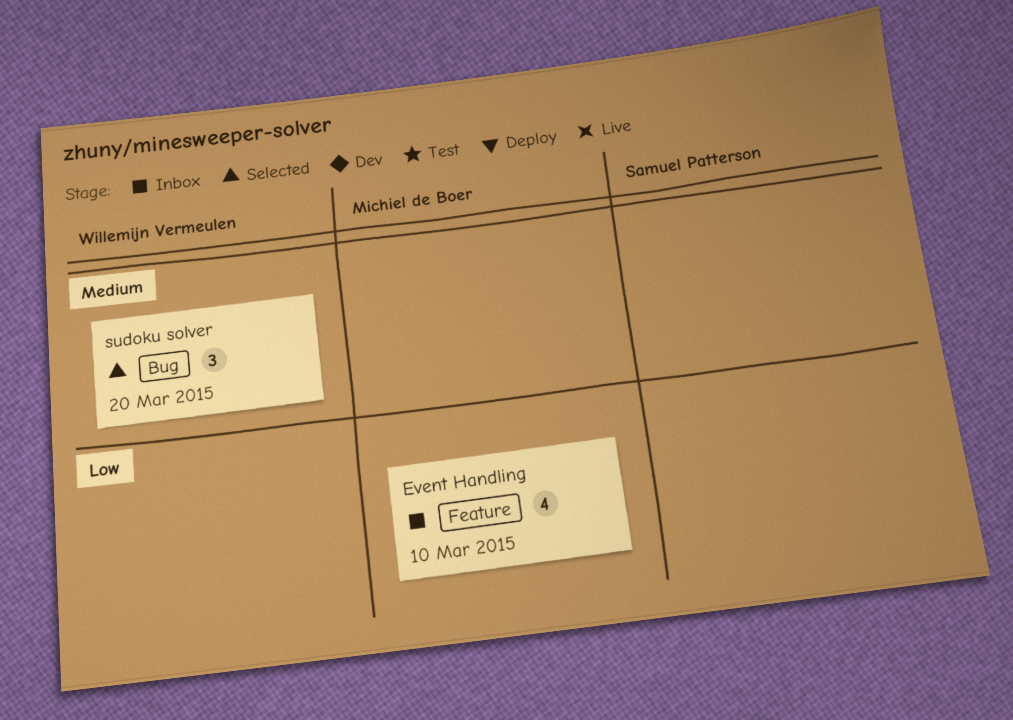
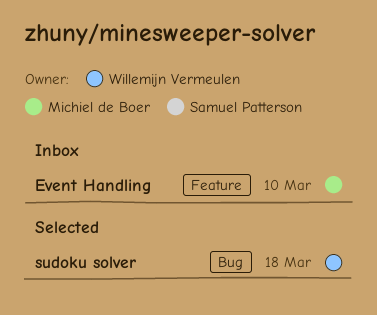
sudoku solver, due: Mar 20 -> Mar 18

